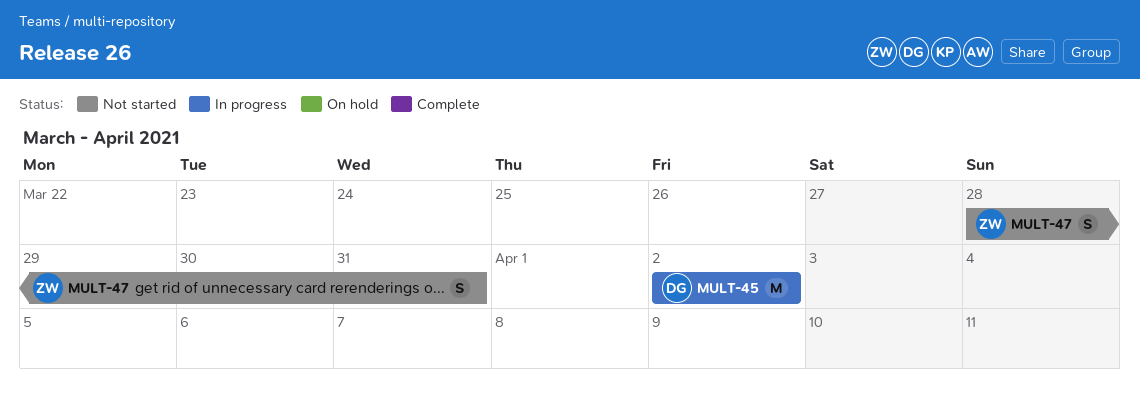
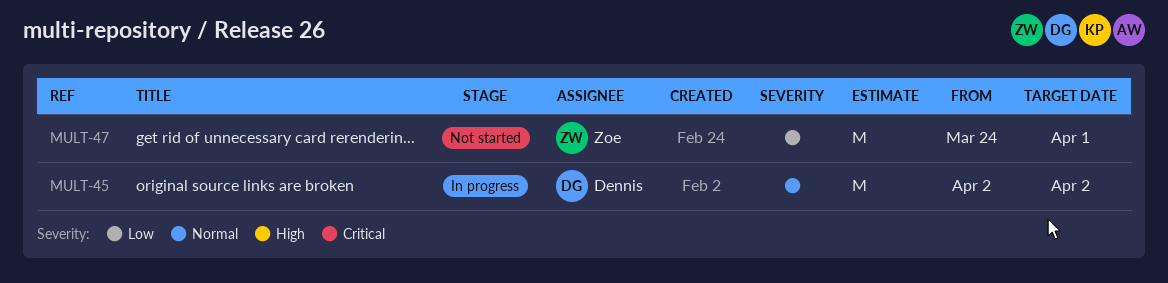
MULT-47, estimate: S -> M
MULT-47, start: Mar 28 -> Mar 24
MULT-47, due: Mar 31 -> Apr 1

